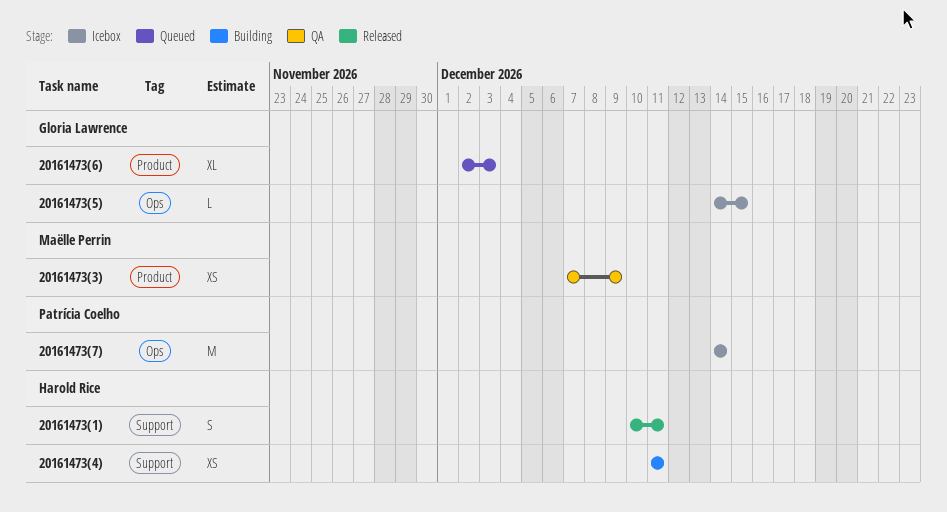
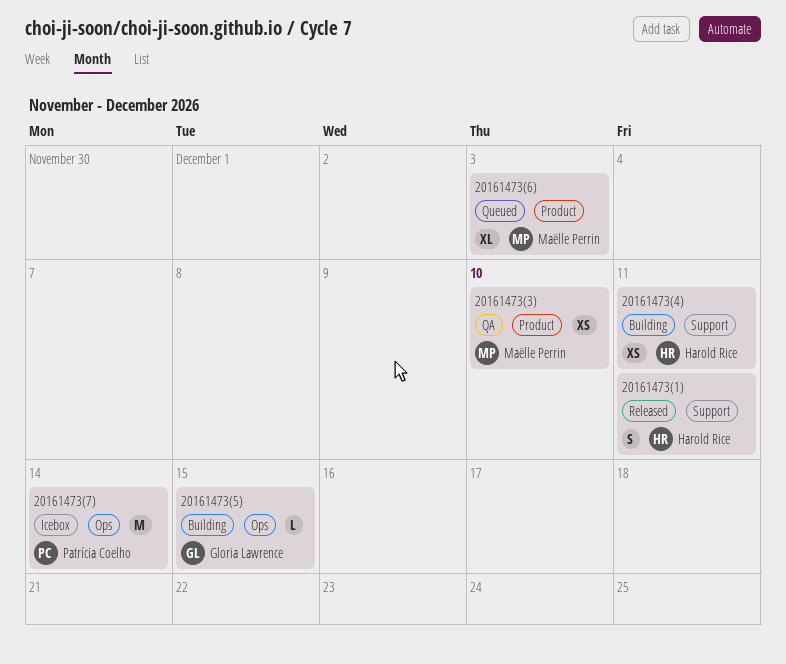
20161473(3), due: Dec 9 -> Dec 10
20161473(5), status: Icebox -> Building
20161473(6), owner: Gloria Lawrence -> Maëlle Perrin

